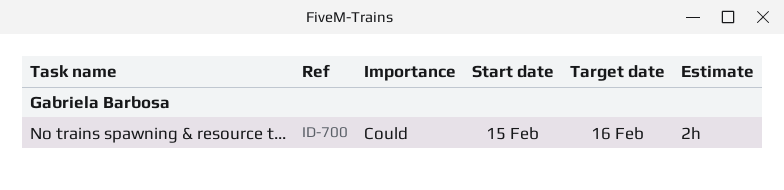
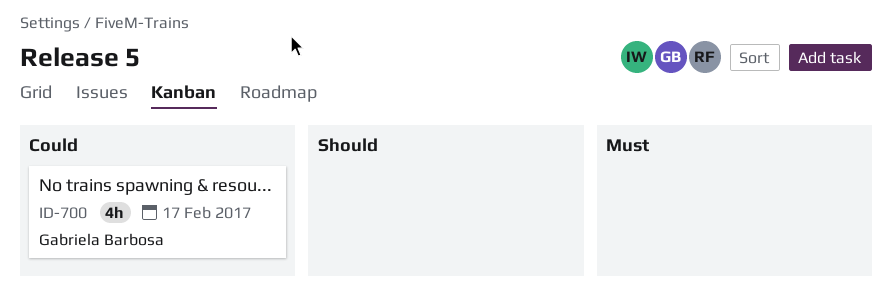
ID-700, estimate: 2h -> 4h
ID-700, due: Feb 16 -> Feb 17

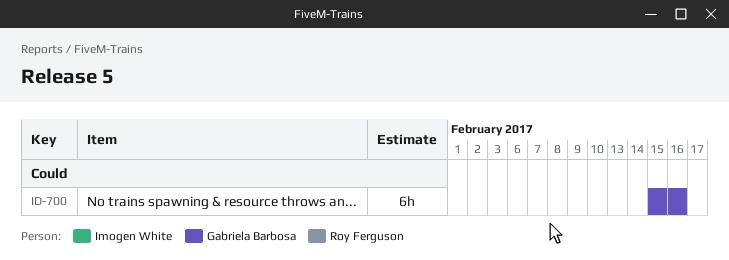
ID-700, estimate: 4h -> 6h
ID-700, due: Feb 17 -> Feb 16

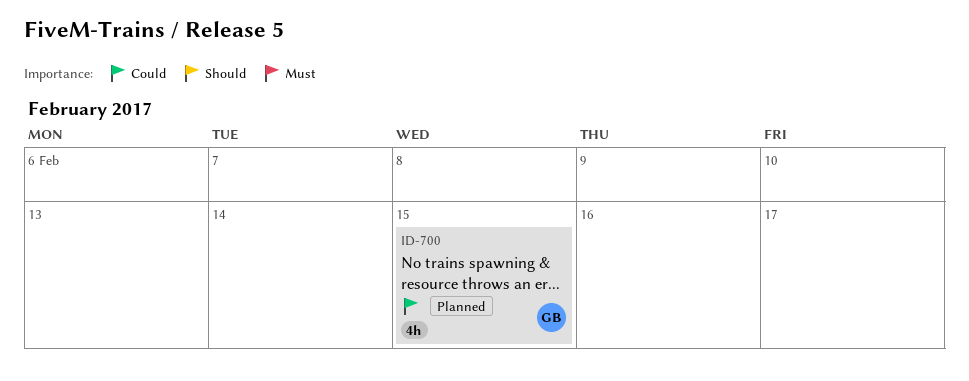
ID-700, estimate: 6h -> 4h
ID-700, due: Feb 16 -> Feb 15

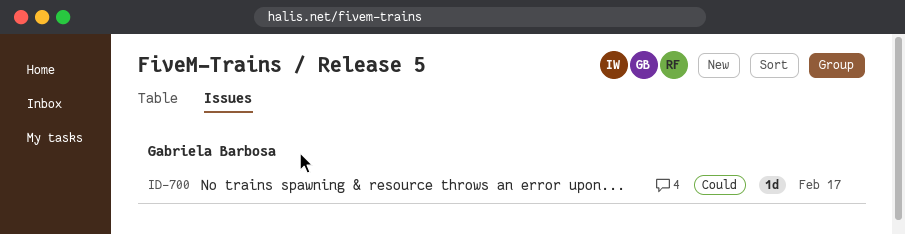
ID-700, estimate: 4h -> 1d
ID-700, due: Feb 15 -> Feb 17

